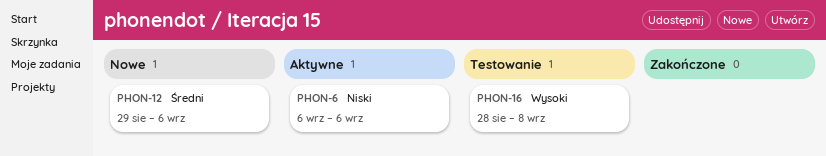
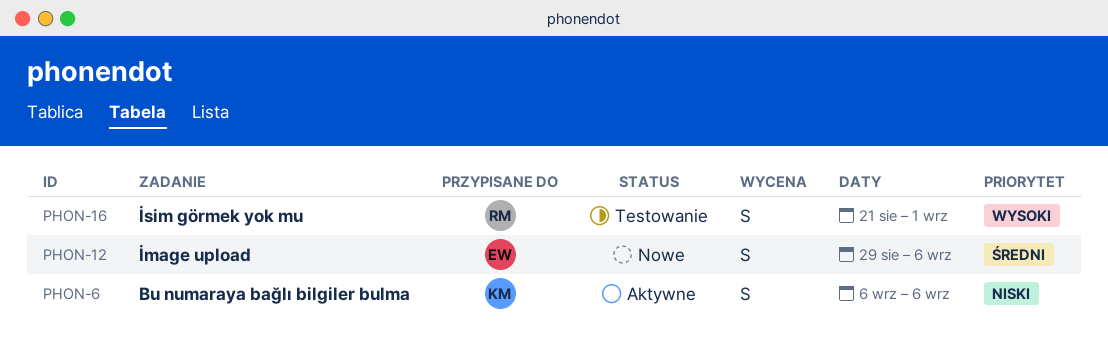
PHON-16, start: Aug 28 -> Aug 21
PHON-16, due: Sep 8 -> Sep 1

